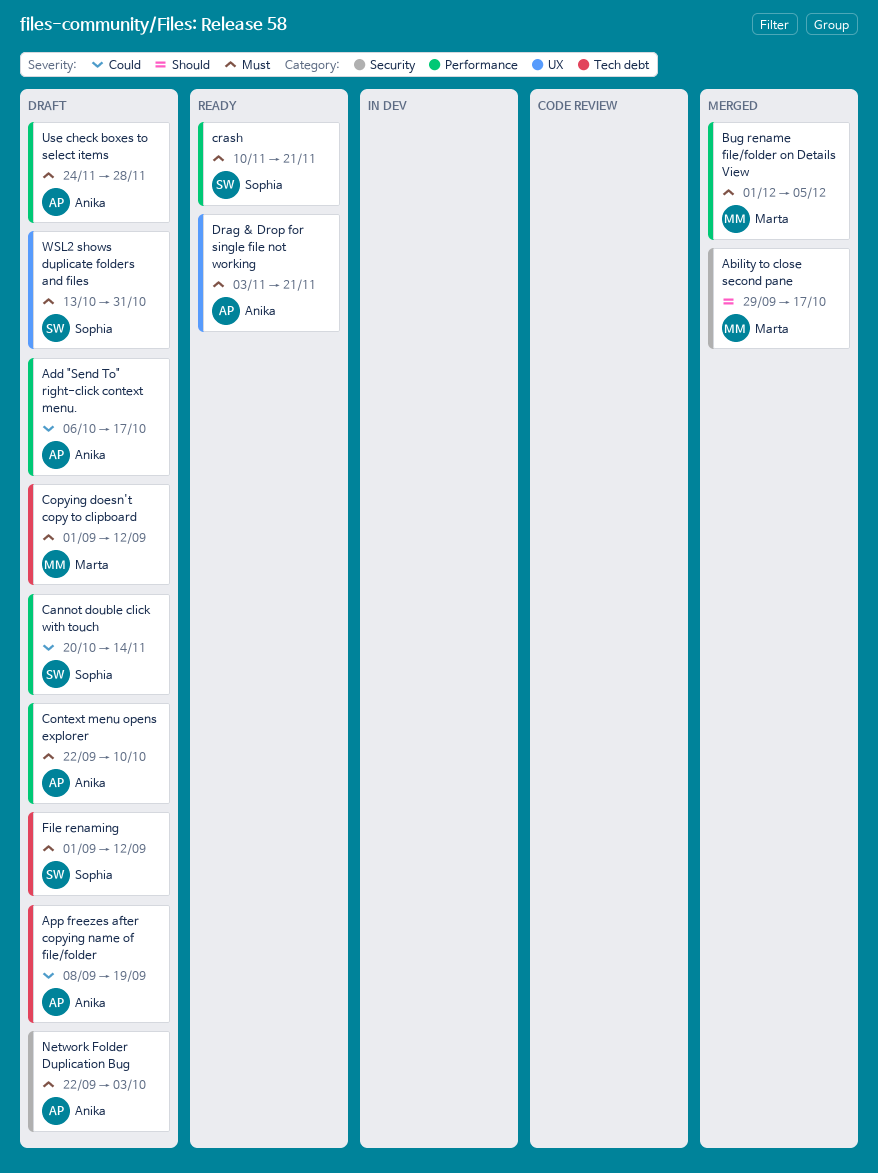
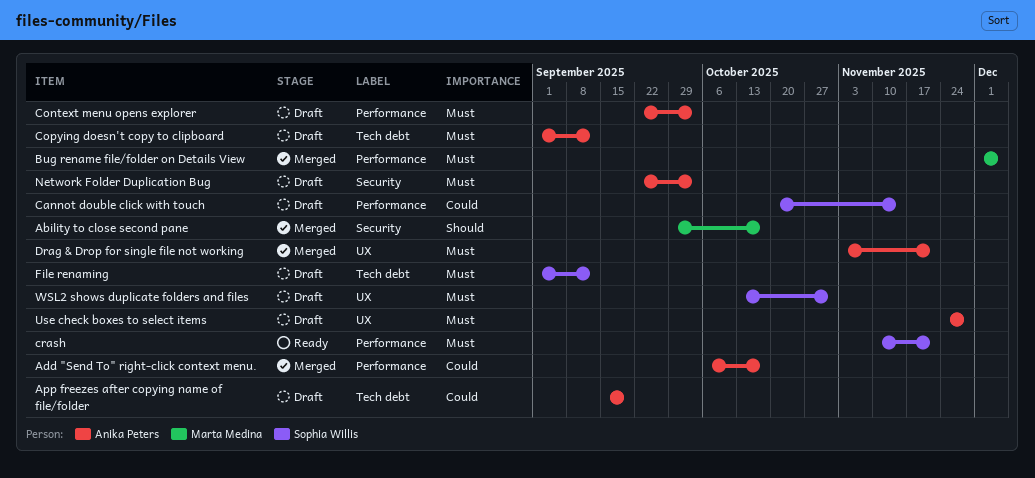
Add "Send To" right-click context menu., status: Draft -> Merged
App freezes after copying name of file/folder, start: Sep 8 -> Sep 15
Context menu opens explorer, due: Oct 10 -> Oct 3
Copying doesn't copy to clipboard, owner: Marta Medina -> Anika Peters
Drag & Drop for single file not working, status: Ready -> Merged
Use check boxes to select items, label: Performance -> UX

